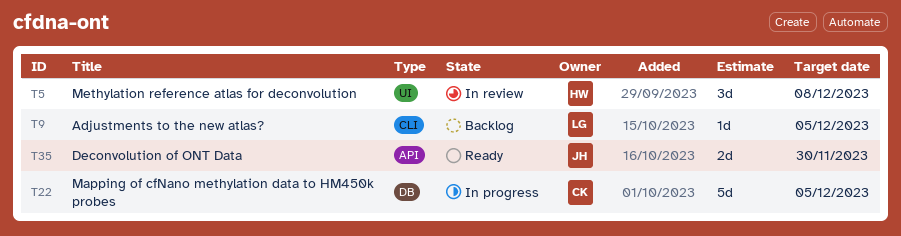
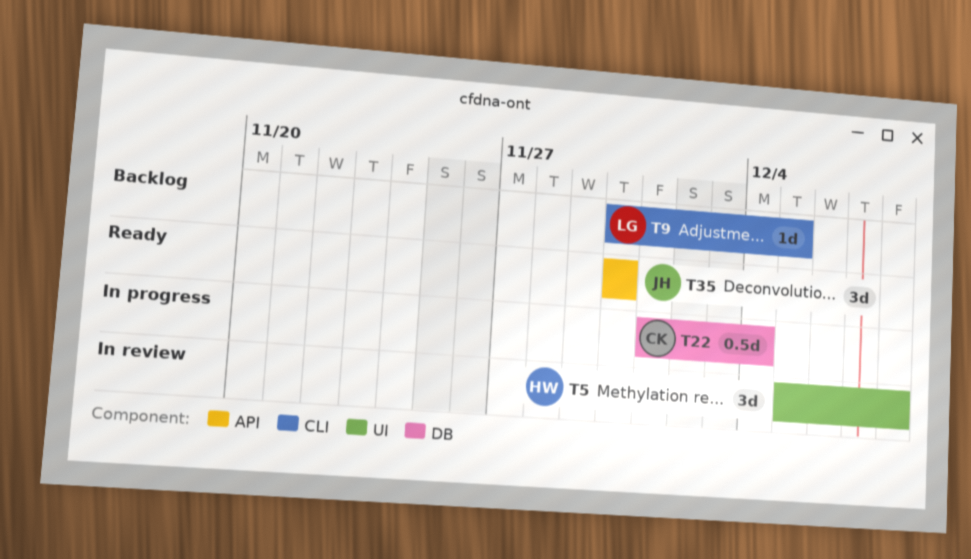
T22, estimate: 5d -> 0.5d
T22, due: Dec 5 -> Dec 4
T35, estimate: 2d -> 3d

